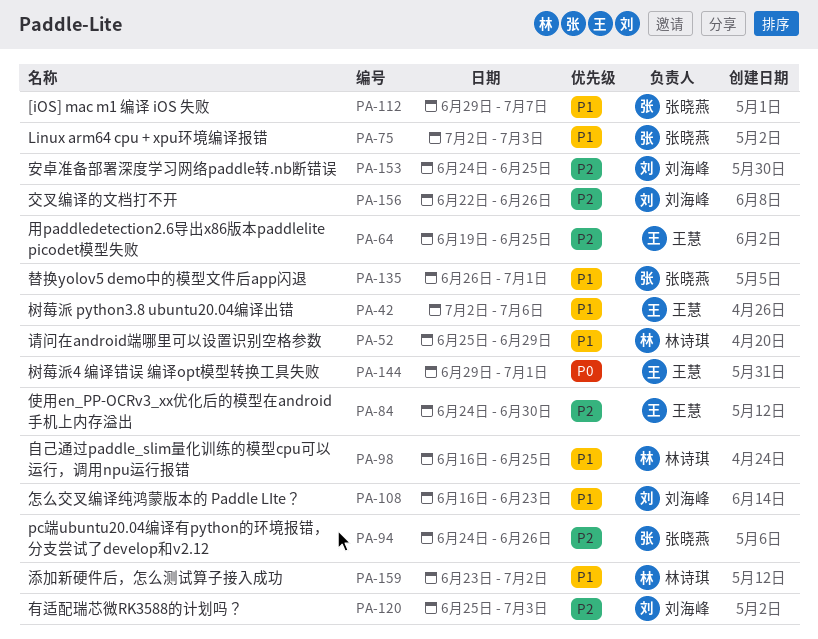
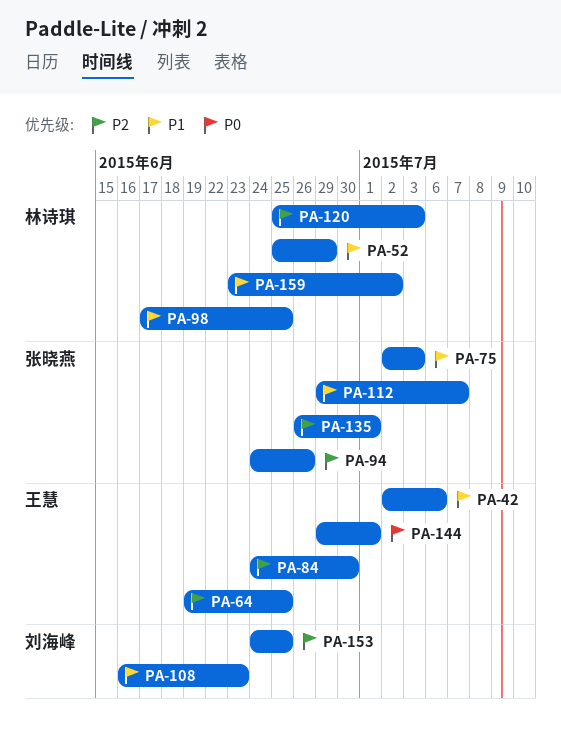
PA-98, start: Jun 16 -> Jun 17
PA-120, owner: 刘海峰 -> 林诗琪
PA-135, priority: P1 -> P2
PA-156: present -> none

